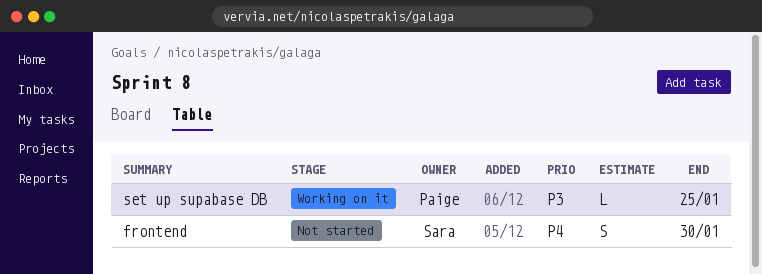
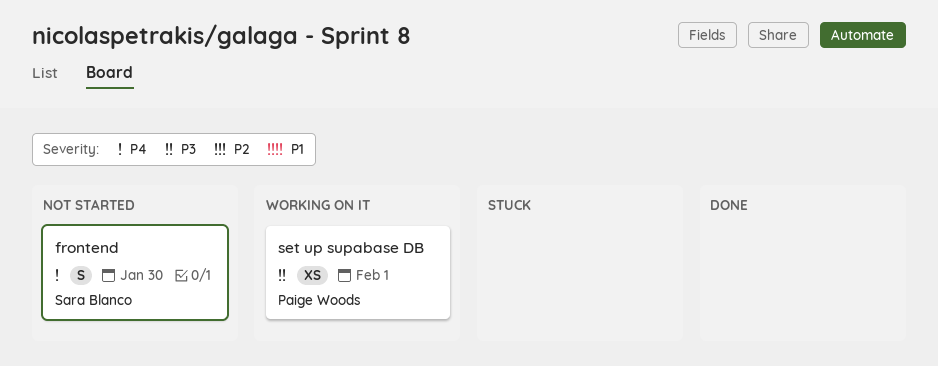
set up supabase DB, estimate: L -> XS
set up supabase DB, due: Jan 25 -> Feb 1

